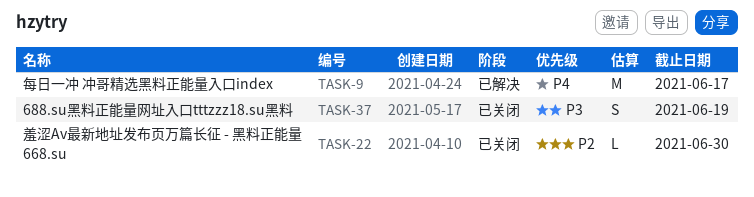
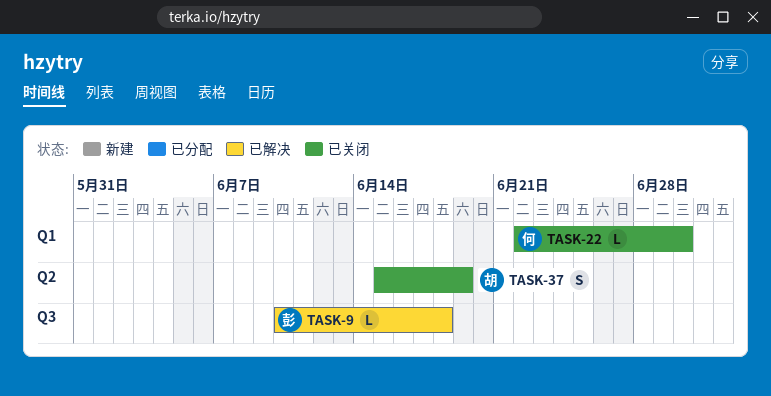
TASK-9, estimate: M -> L
TASK-9, due: Jun 17 -> Jun 18

